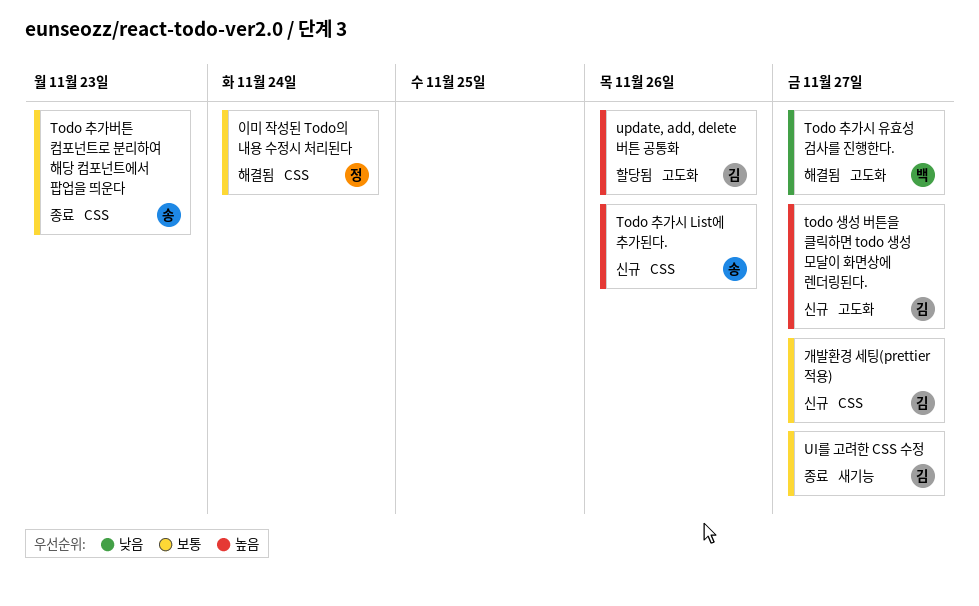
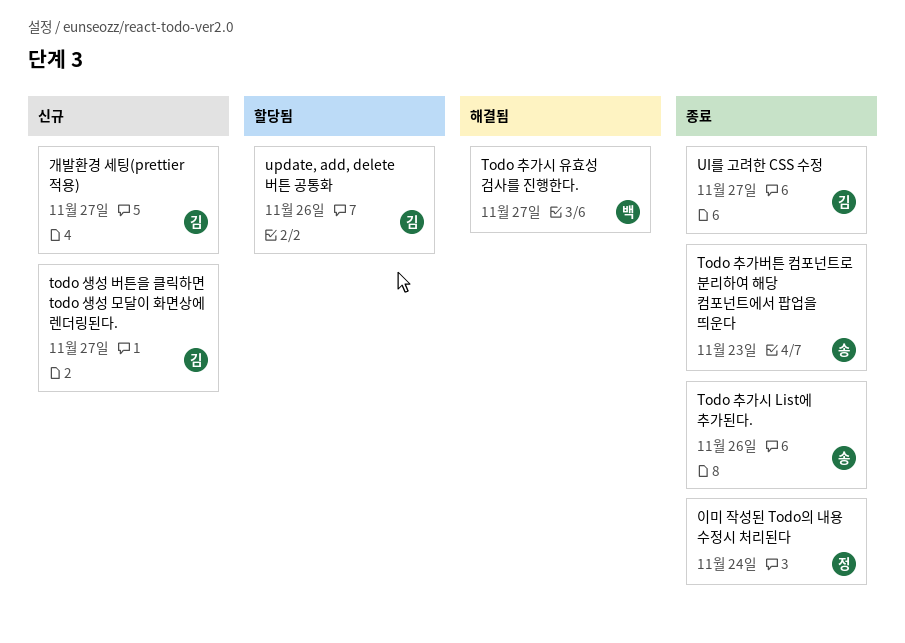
Todo 추가시 List에 추가된다., status: 신규 -> 종료
이미 작성된 Todo의 내용 수정시 처리된다, status: 해결됨 -> 종료

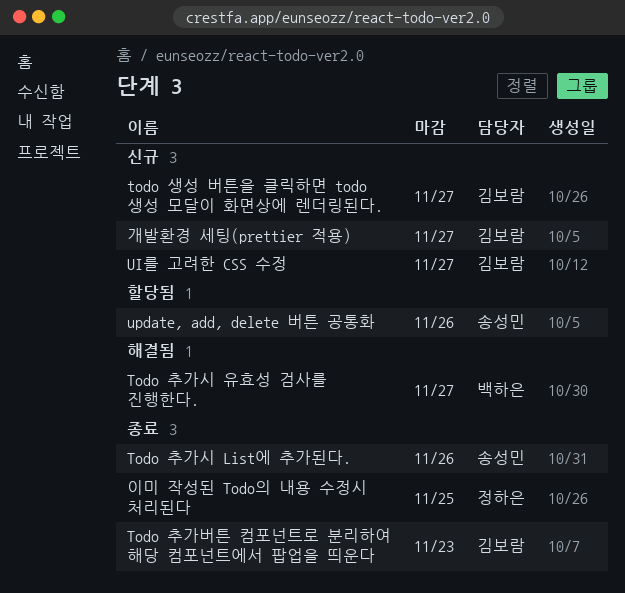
Todo 추가버튼 컴포넌트로 분리하여 해당 컴포넌트에서 팝업을 띄운다, owner: 송성민 -> 김보람
UI를 고려한 CSS 수정, status: 종료 -> 신규
update, add, delete 버튼 공통화, owner: 김보람 -> 송성민
이미 작성된 Todo의 내용 수정시 처리된다, due: Nov 24 -> Nov 25

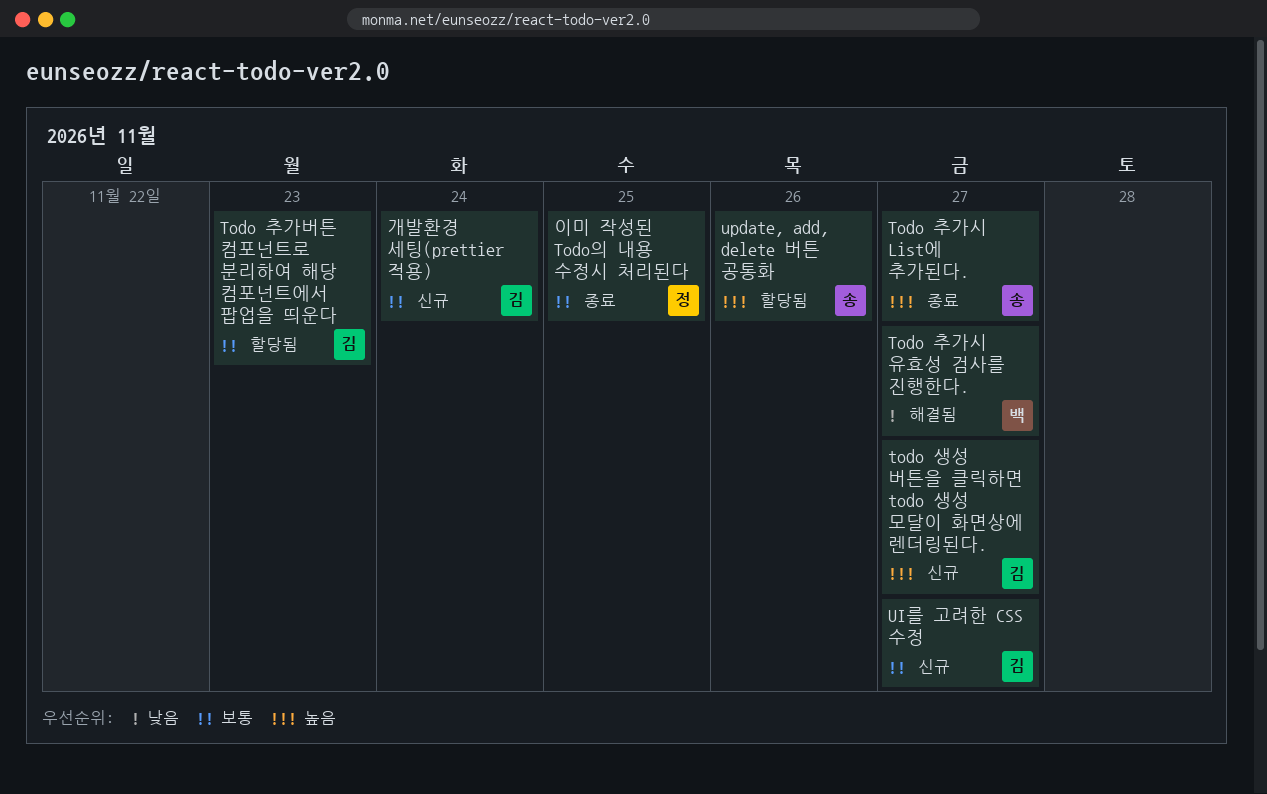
Todo 추가버튼 컴포넌트로 분리하여 해당 컴포넌트에서 팝업을 띄운다, status: 종료 -> 할당됨
Todo 추가시 List에 추가된다., due: Nov 26 -> Nov 27
개발환경 세팅(prettier 적용), due: Nov 27 -> Nov 24

